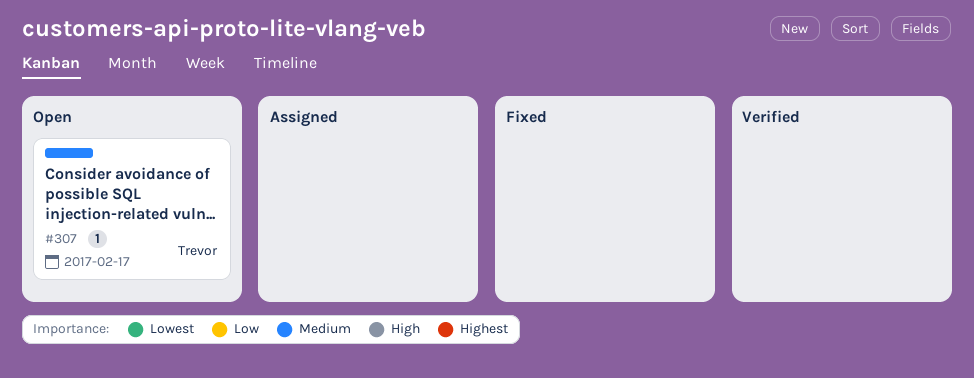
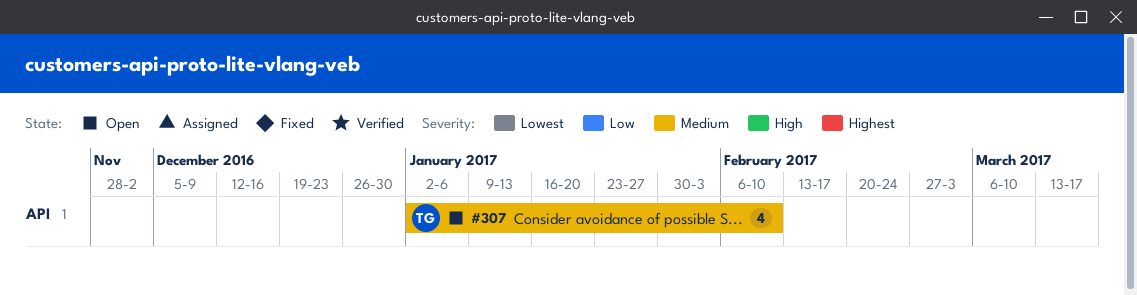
#307, estimate: 1 -> 4
#307, due: Feb 17 -> Feb 10

